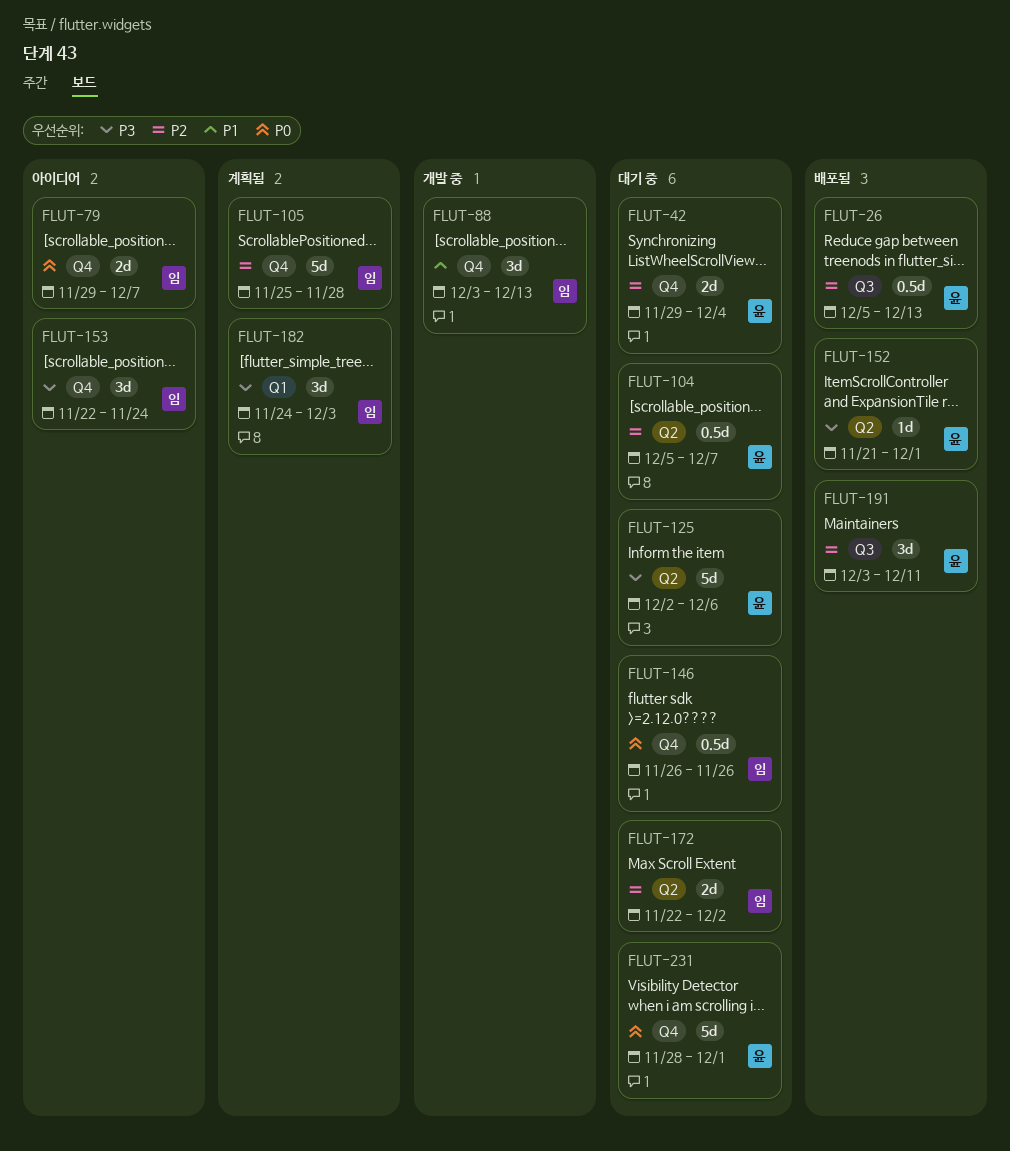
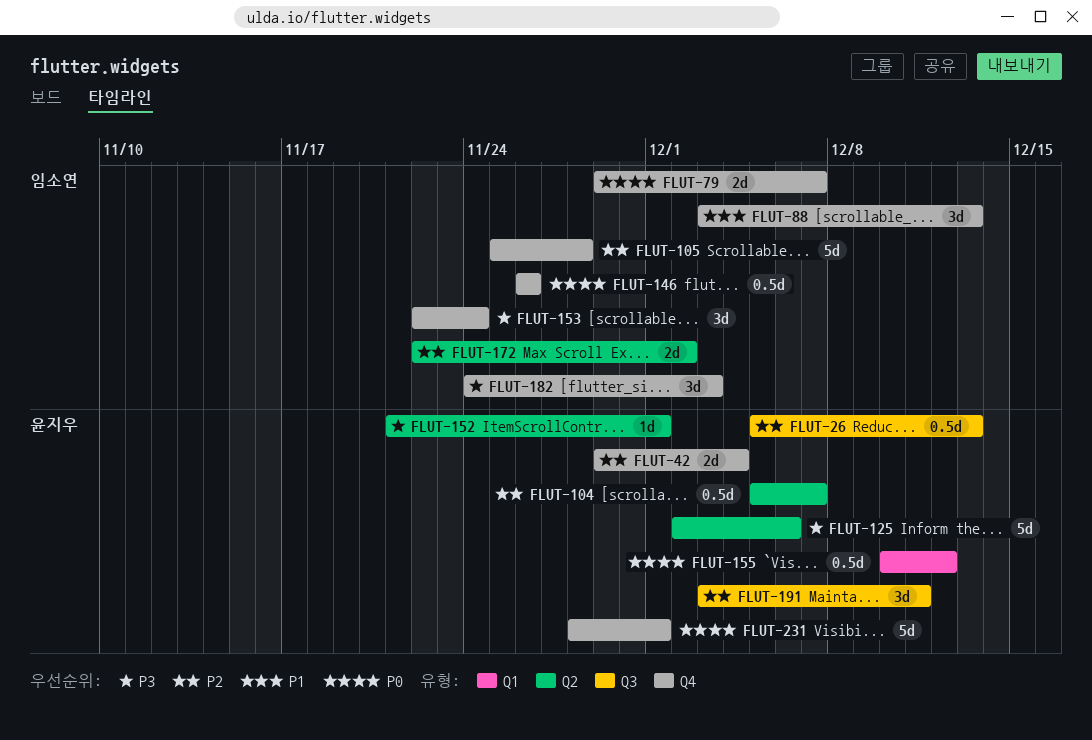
FLUT-155: none -> present
FLUT-182, label: Q1 -> Q4

